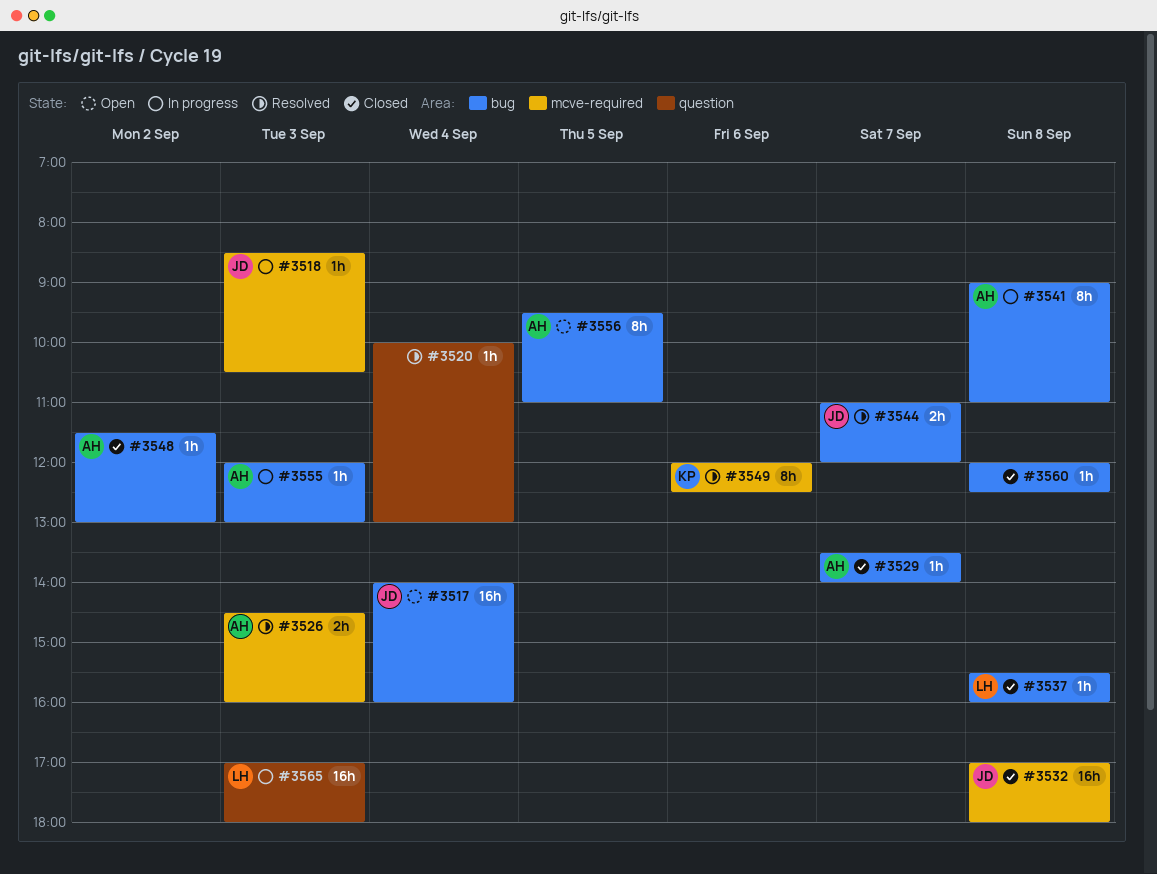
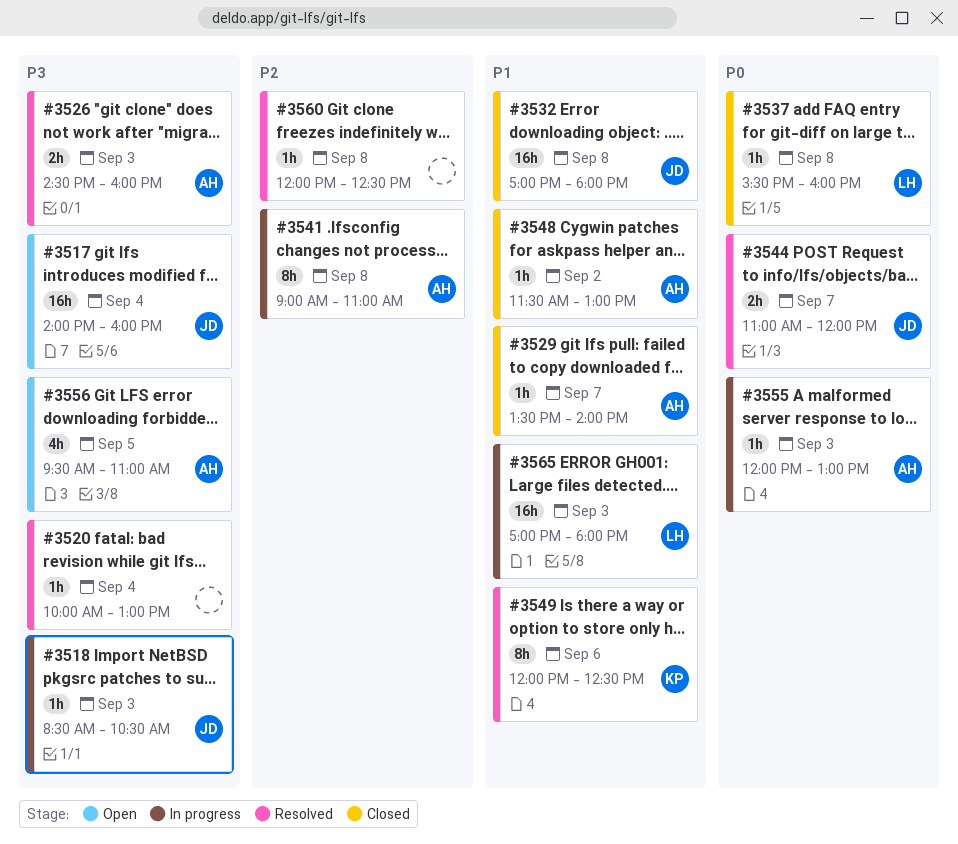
#3556, estimate: 8h -> 4h
#3560, status: Closed -> Resolved

